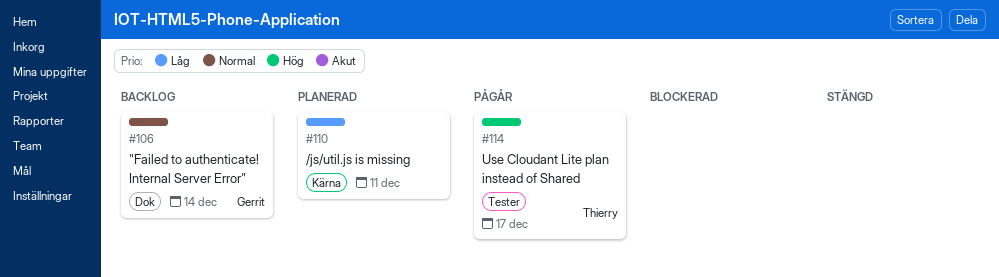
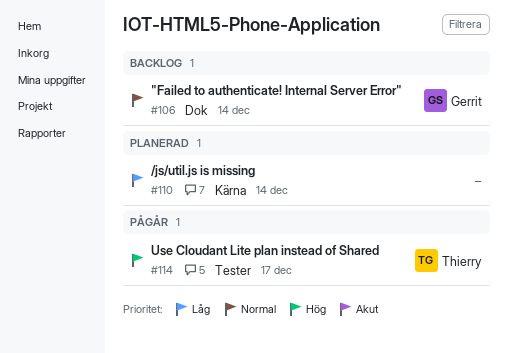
#110, due: Dec 11 -> Dec 14

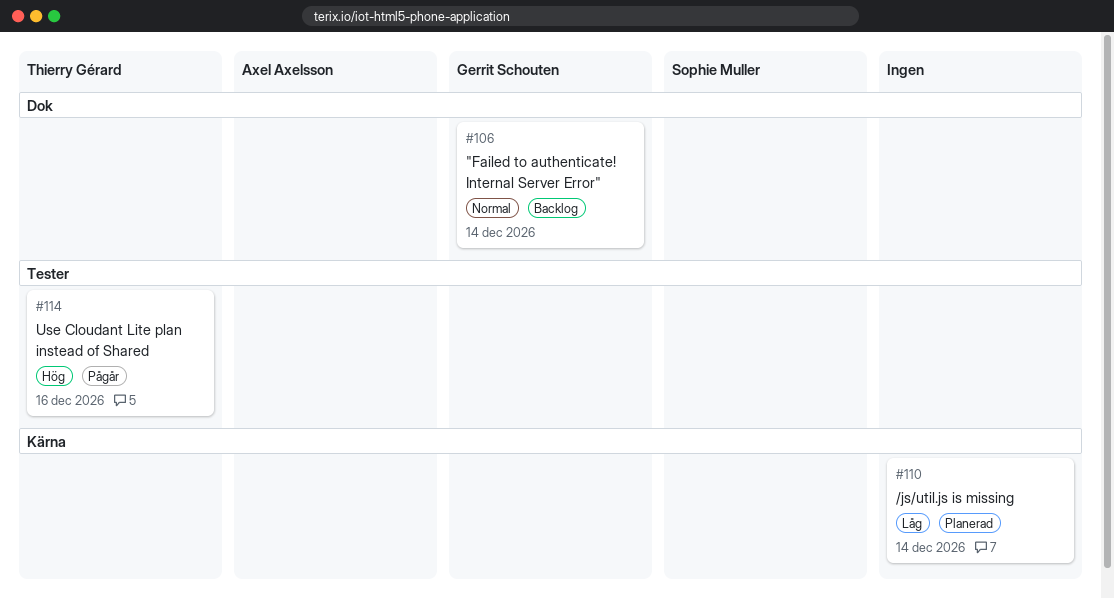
#114, due: Dec 17 -> Dec 16

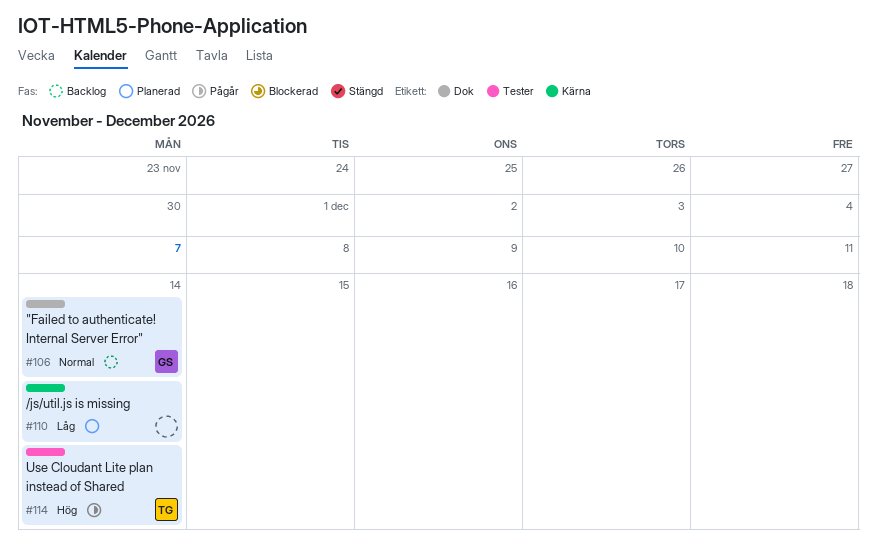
#114, due: Dec 16 -> Dec 14

